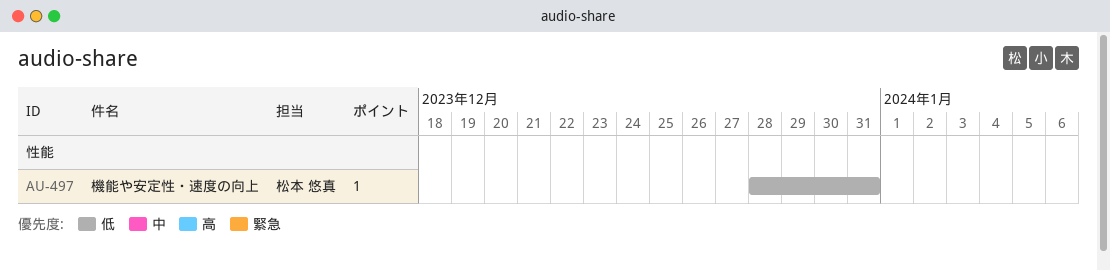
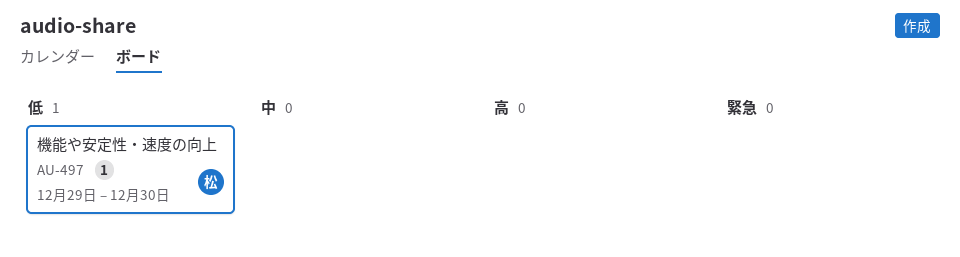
AU-497, start: Dec 28 -> Dec 29
AU-497, due: Dec 31 -> Dec 30

